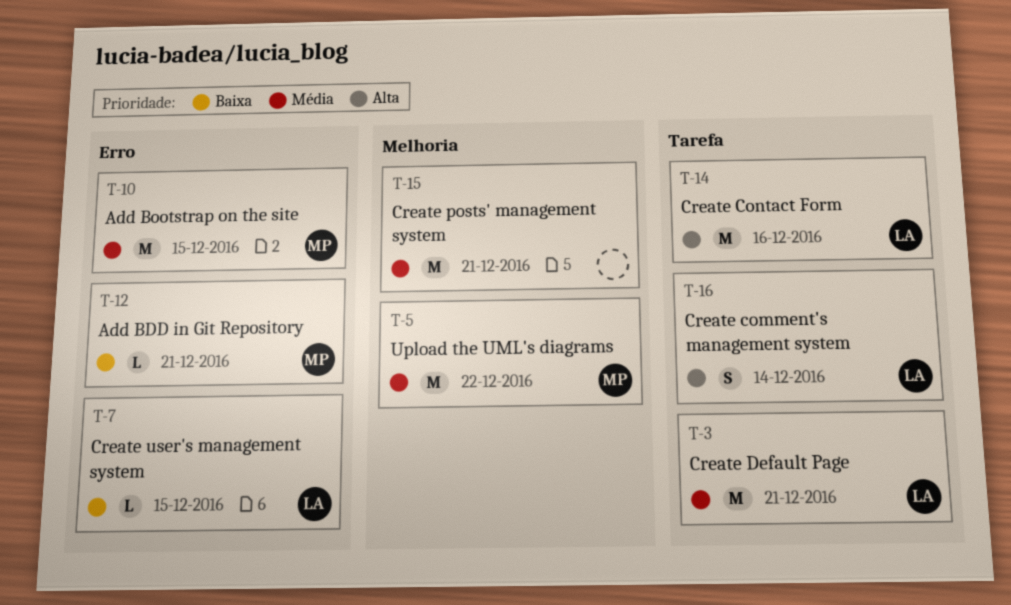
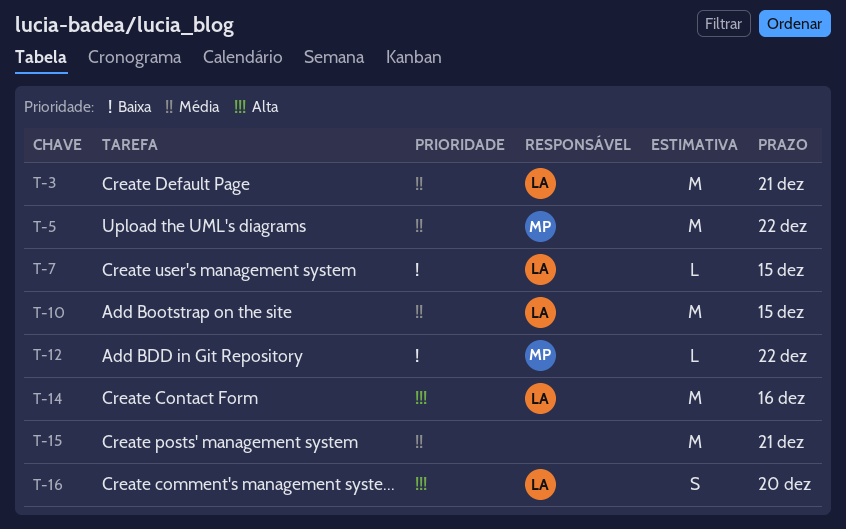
T-10, owner: MP -> LA
T-12, due: Dec 21 -> Dec 22
T-16, due: Dec 14 -> Dec 20

